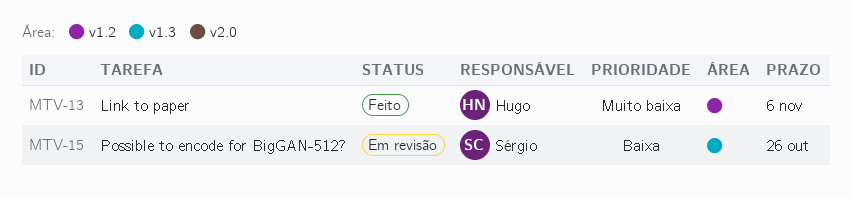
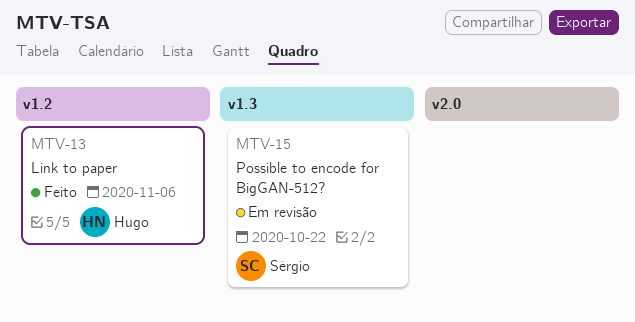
MTV-15, due: Oct 26 -> Oct 22

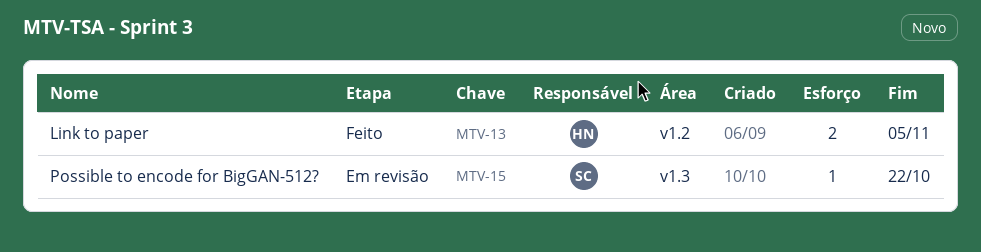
MTV-13, due: Nov 6 -> Nov 5

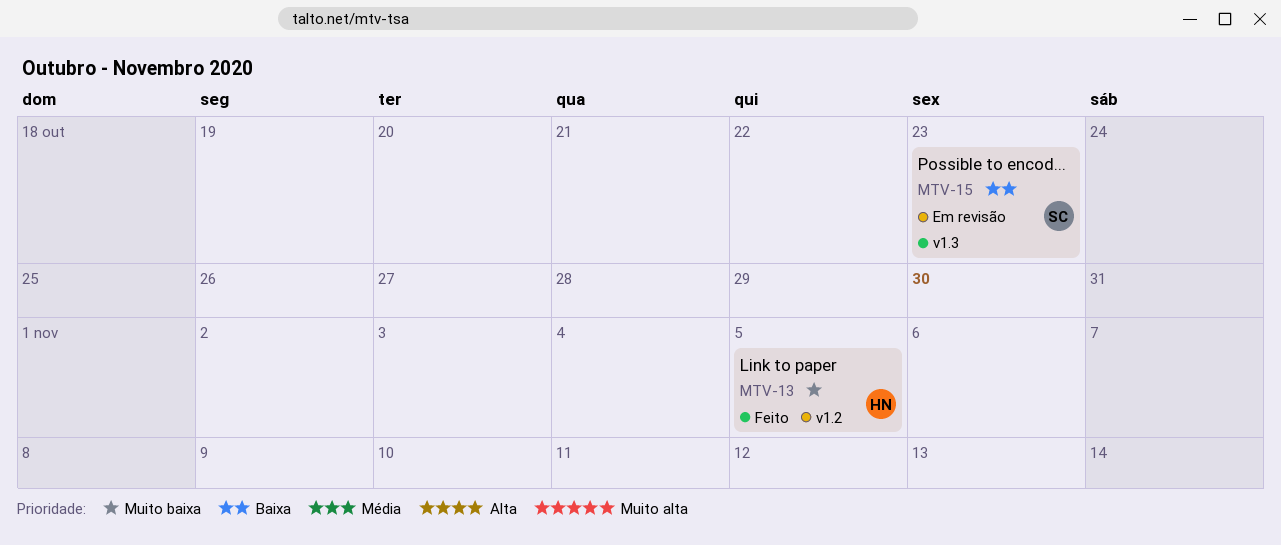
MTV-15, due: Oct 22 -> Oct 23

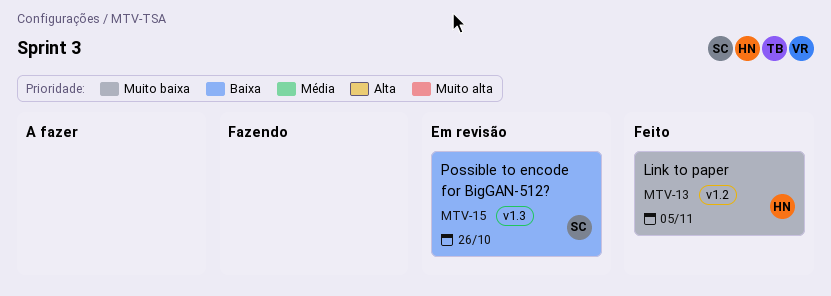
MTV-15, due: Oct 23 -> Oct 26

